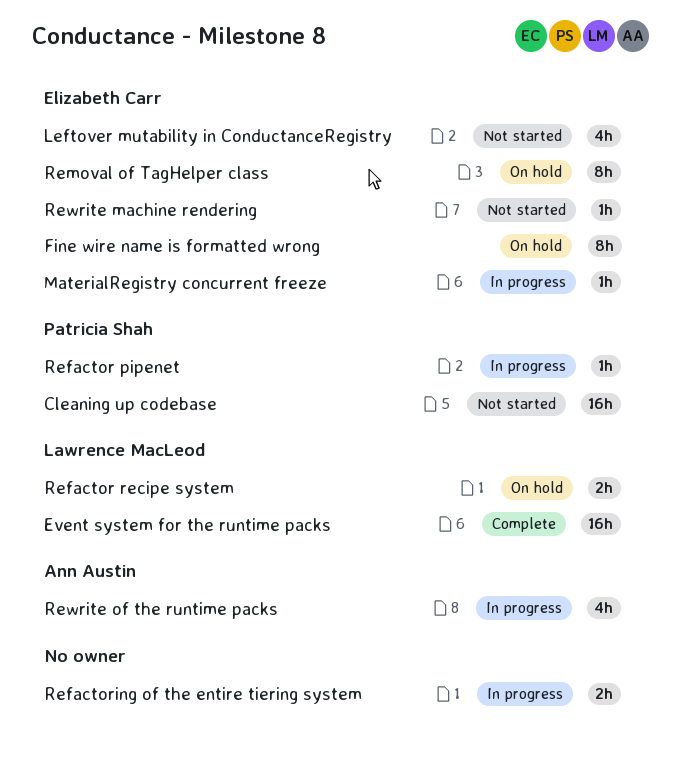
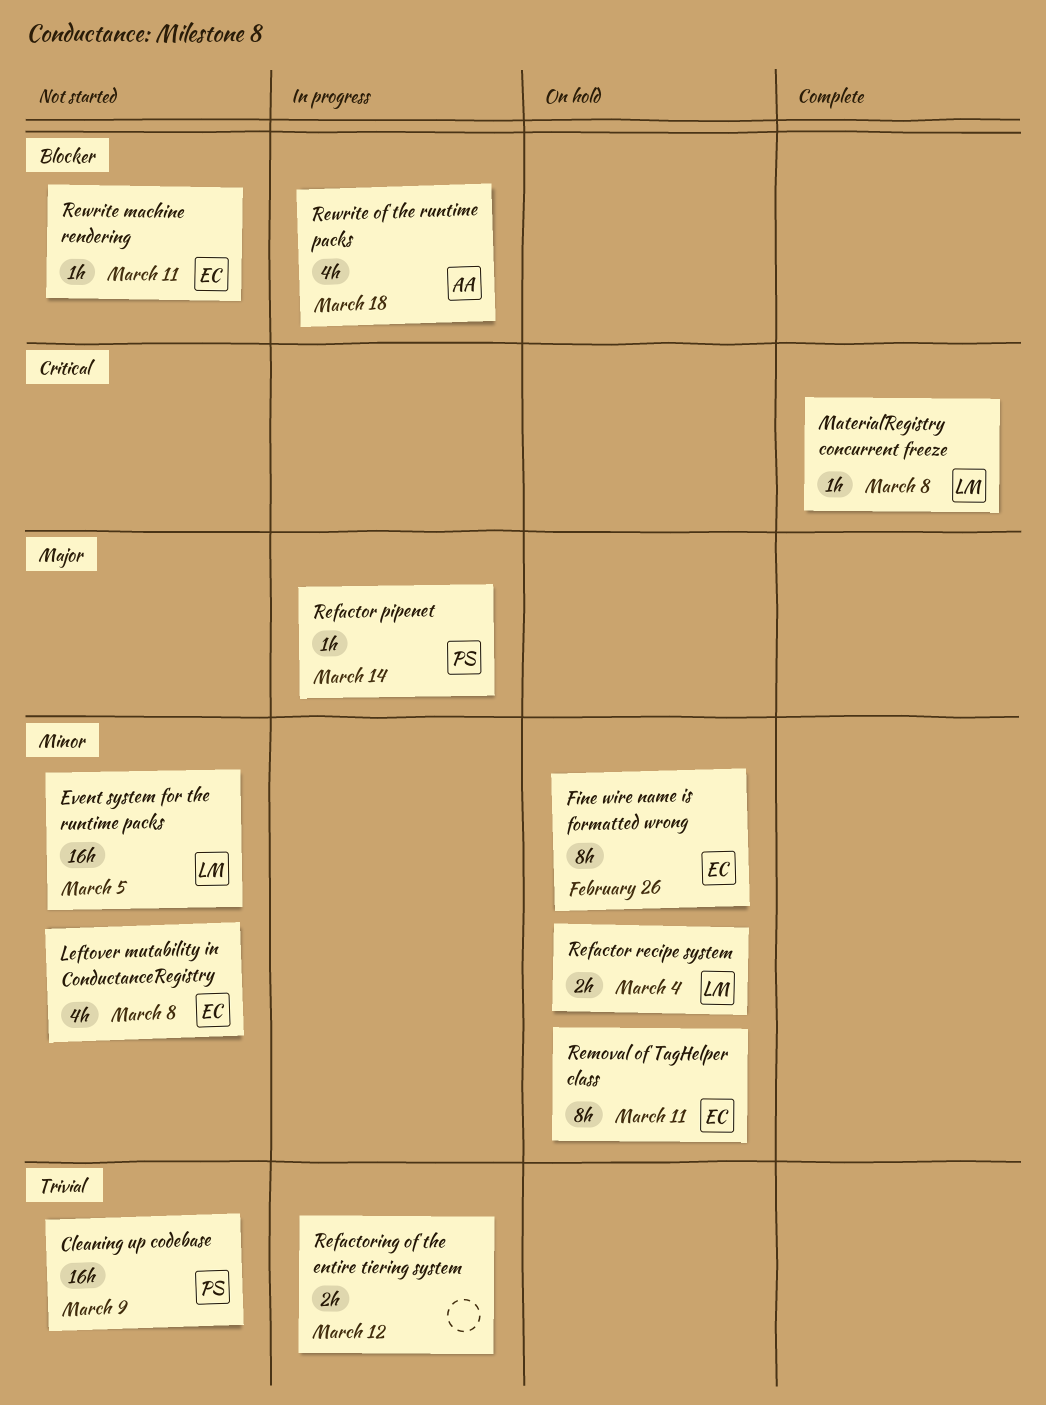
Event system for the runtime packs, status: Complete -> Not started
MaterialRegistry concurrent freeze, status: In progress -> Complete
MaterialRegistry concurrent freeze, owner: Elizabeth Carr -> Lawrence MacLeod

